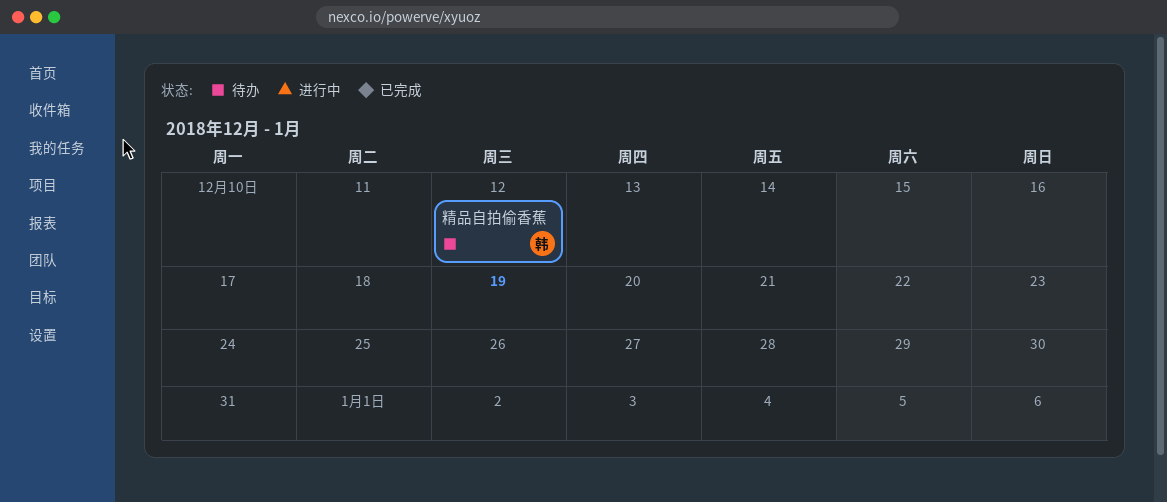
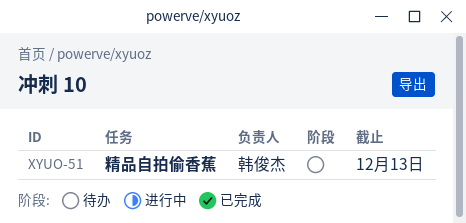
精品自拍偷香蕉, due: Dec 12 -> Dec 13

